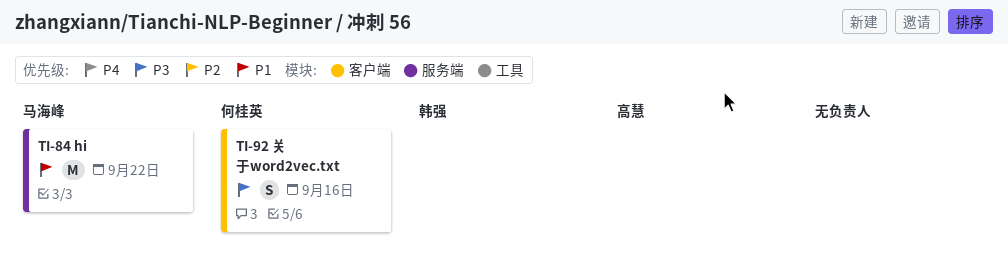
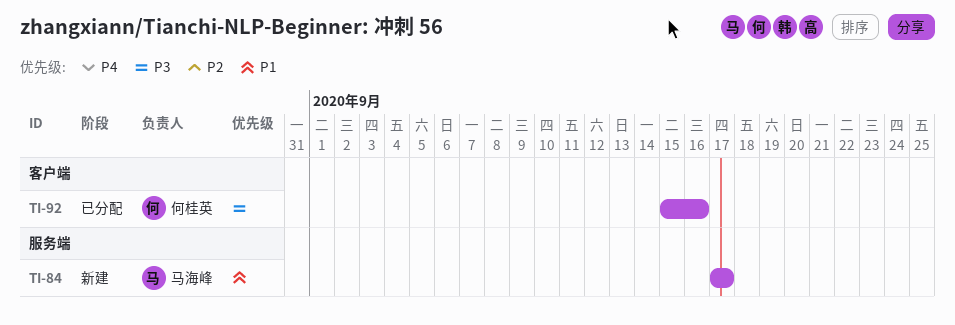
TI-84, due: Sep 22 -> Sep 17

